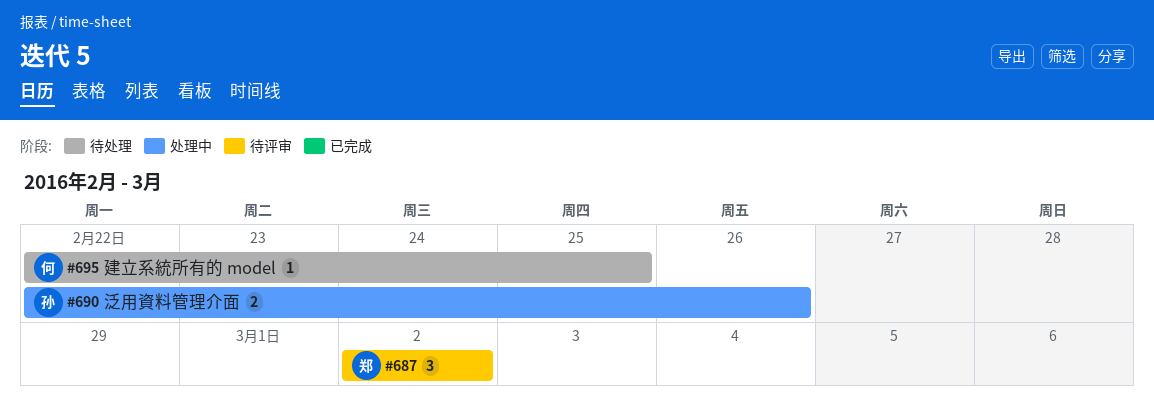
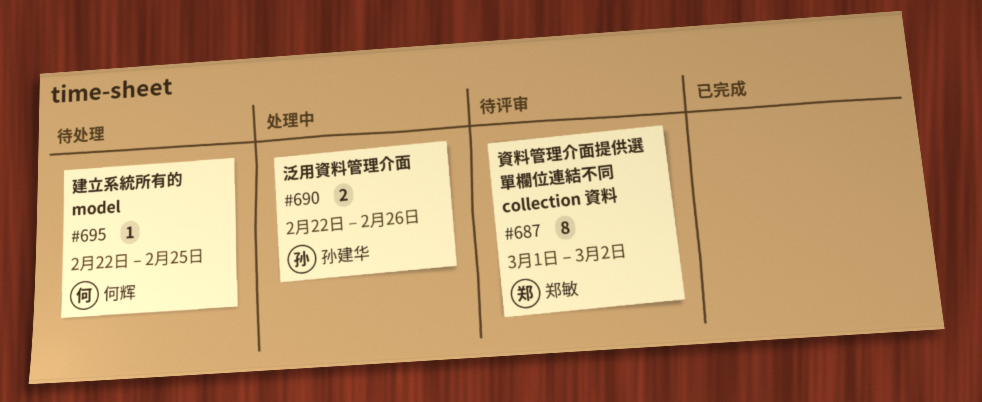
#687, estimate: 3 -> 8
#687, start: Mar 2 -> Mar 1

